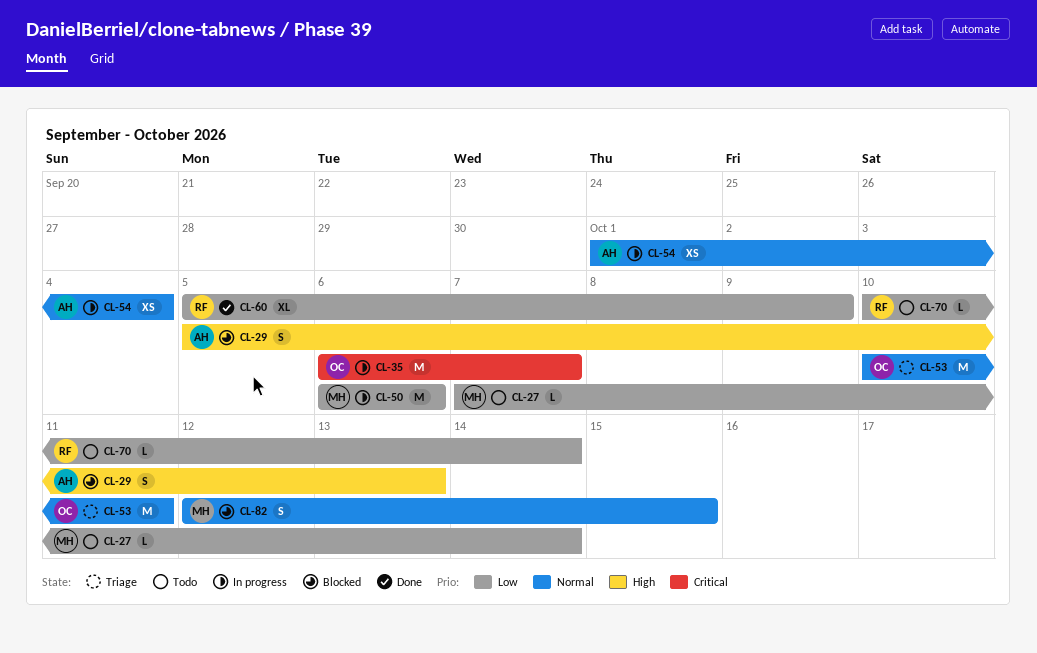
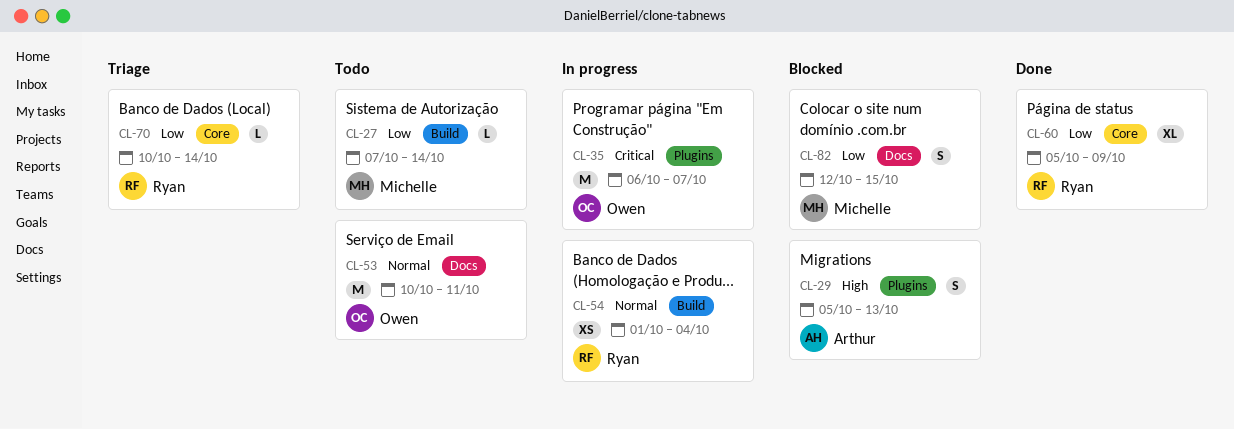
CL-50: present -> none
CL-53, status: Triage -> Todo
CL-54, owner: Arthur -> Ryan
CL-70, status: Todo -> Triage
CL-82, priority: Normal -> Low

